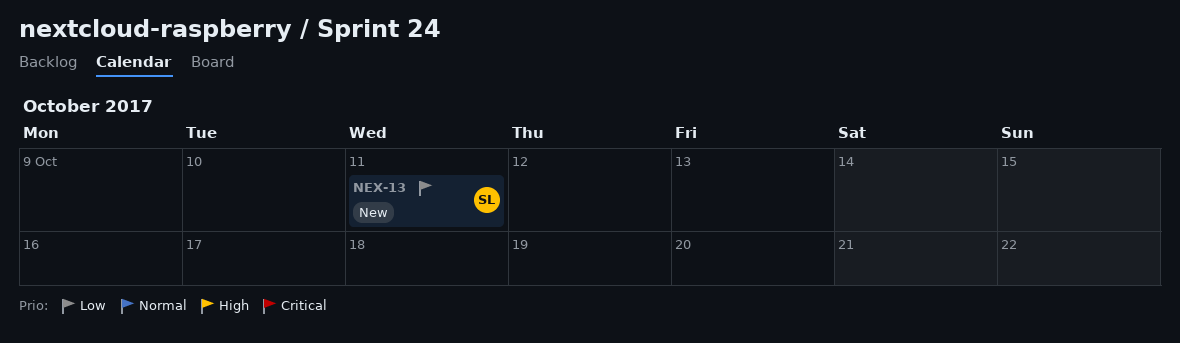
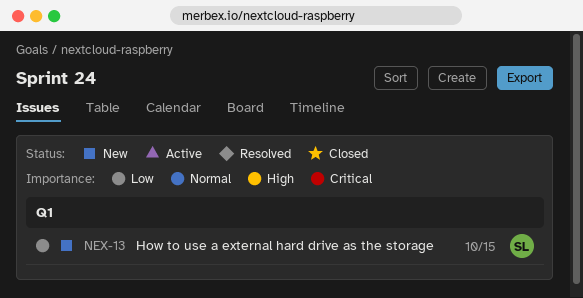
NEX-13, due: Oct 11 -> Oct 15

